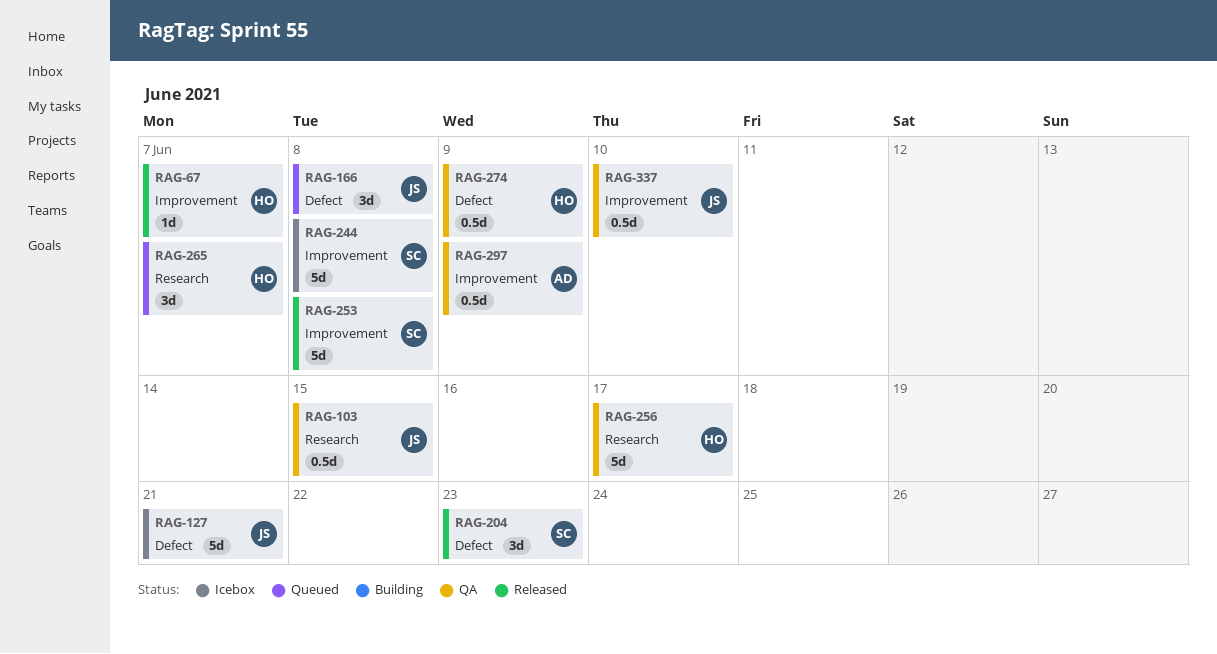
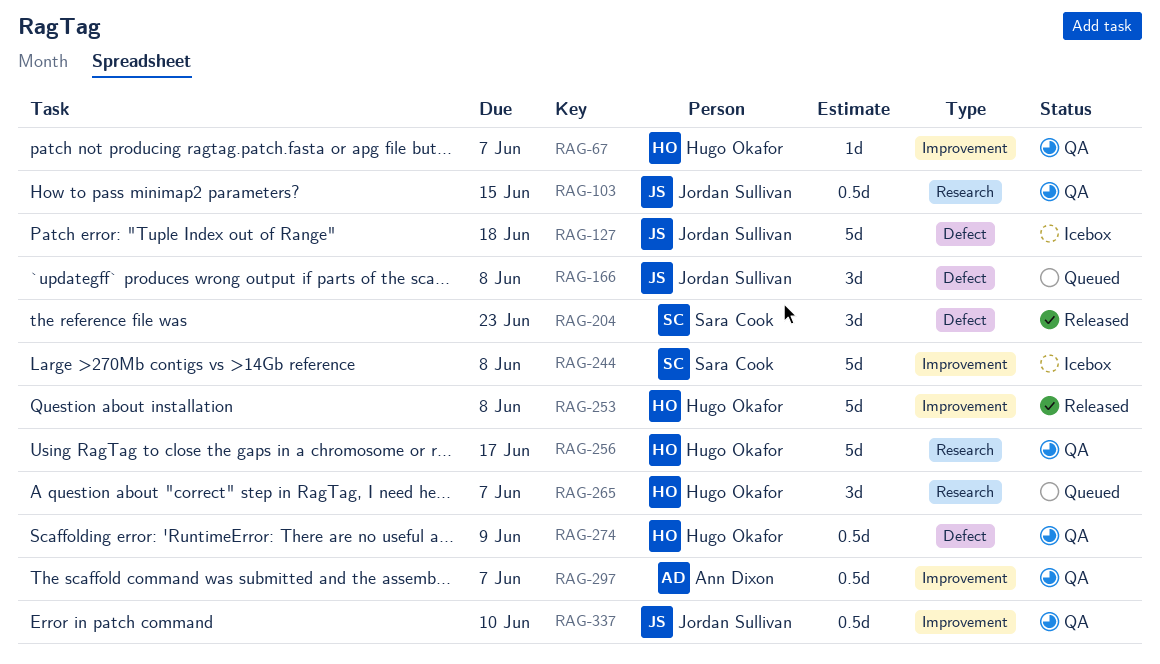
RAG-67, status: Released -> QA
RAG-127, due: Jun 21 -> Jun 18
RAG-253, owner: Sara Cook -> Hugo Okafor
RAG-297, due: Jun 9 -> Jun 7

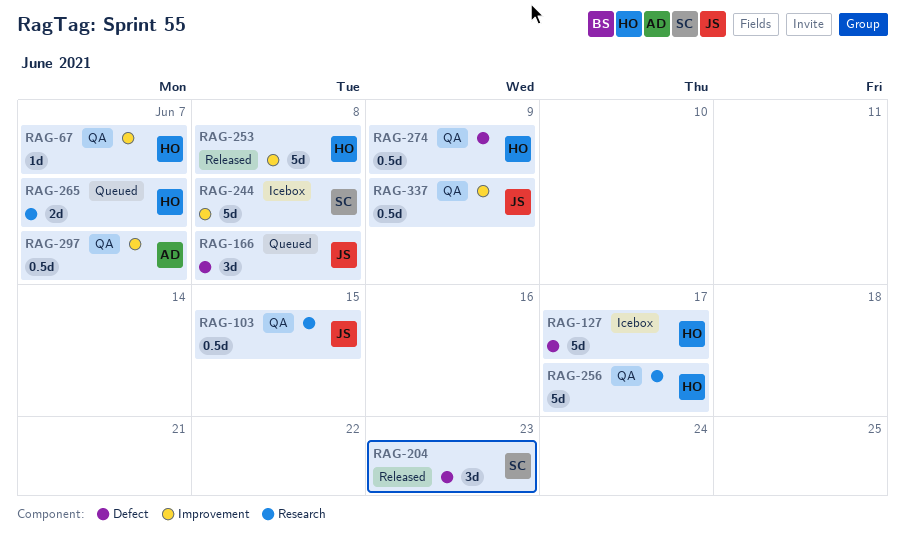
RAG-127, owner: Jordan Sullivan -> Hugo Okafor
RAG-127, due: Jun 18 -> Jun 17
RAG-265, estimate: 3d -> 2d
RAG-337, due: Jun 10 -> Jun 9

